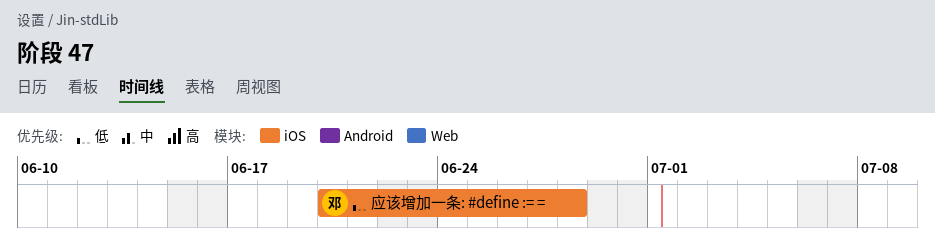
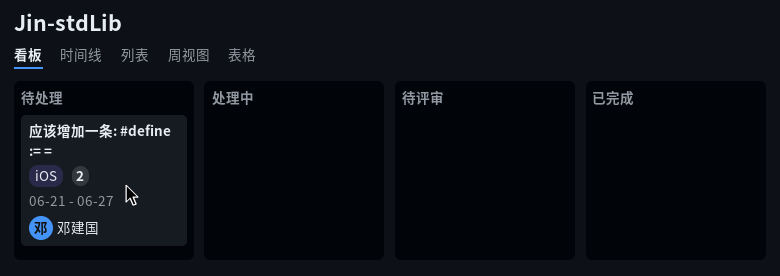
应该增加一条: #define := =, start: Jun 20 -> Jun 21
应该增加一条: #define := =, due: Jun 28 -> Jun 27

